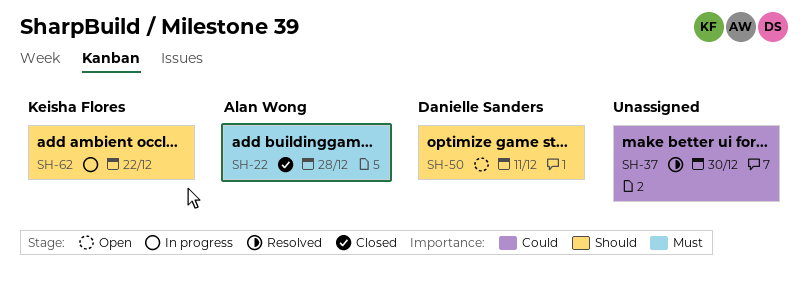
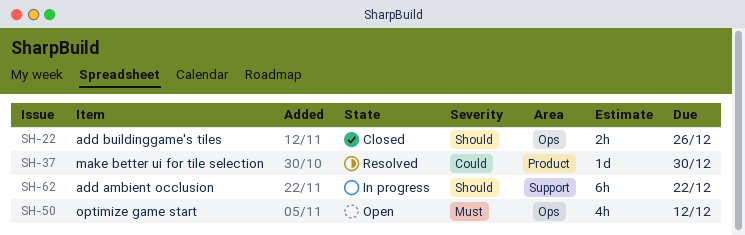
SH-22, priority: Must -> Should
SH-22, due: Dec 28 -> Dec 26
SH-50, priority: Should -> Must
SH-50, due: Dec 11 -> Dec 12

